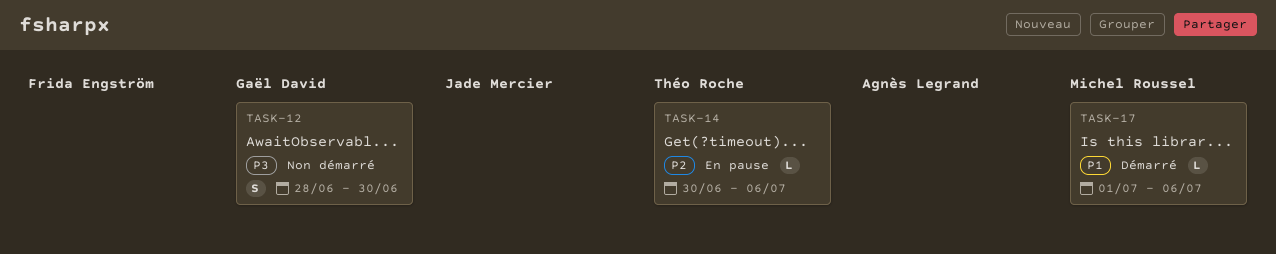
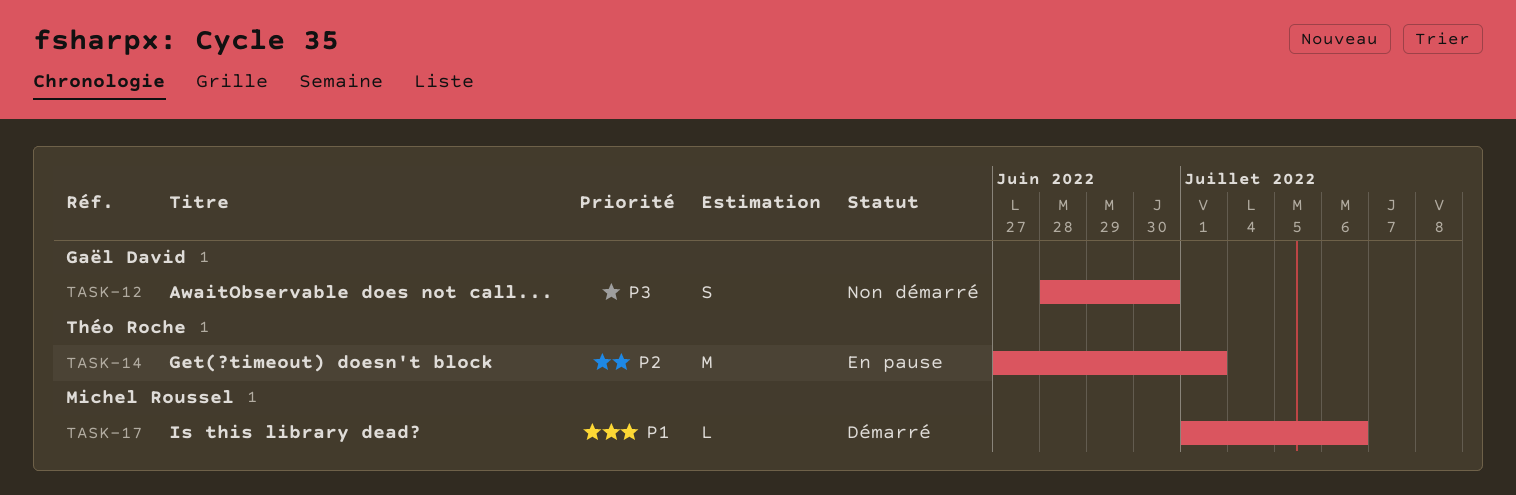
TASK-14, estimate: L -> M
TASK-14, start: Jun 30 -> Jun 27
TASK-14, due: Jul 6 -> Jul 1

